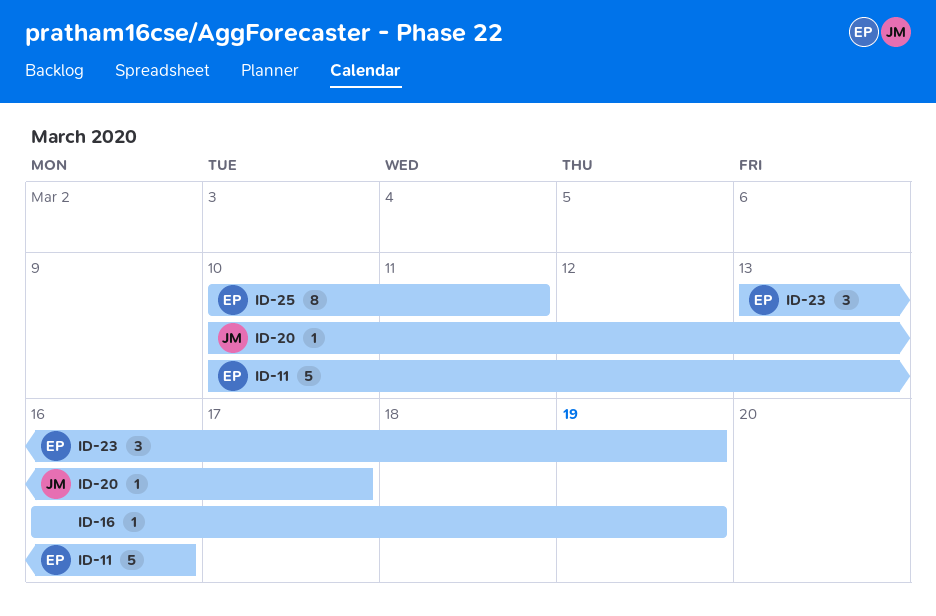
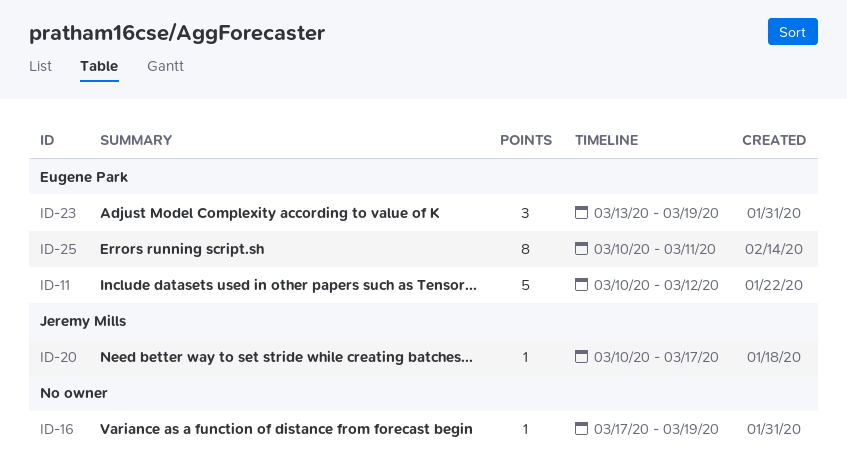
ID-11, due: Mar 16 -> Mar 12
ID-16, start: Mar 16 -> Mar 17

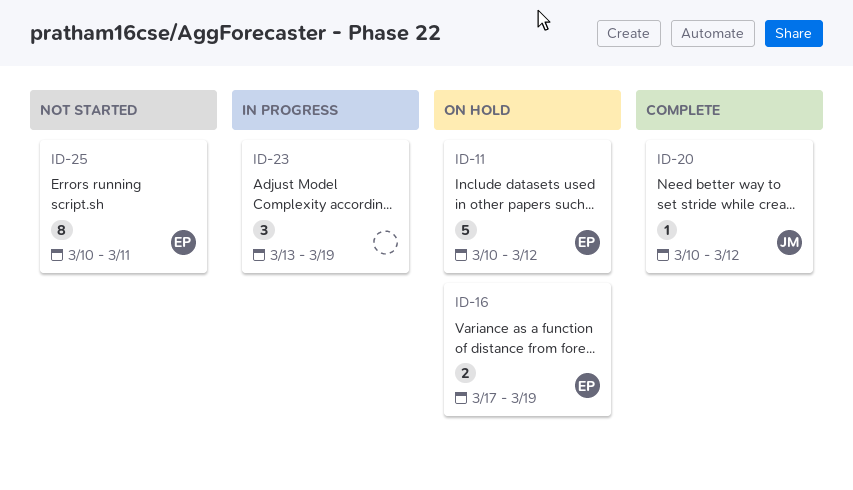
ID-16, owner: none -> Eugene Park
ID-16, estimate: 1 -> 2
ID-20, due: Mar 17 -> Mar 12
ID-23, owner: Eugene Park -> none

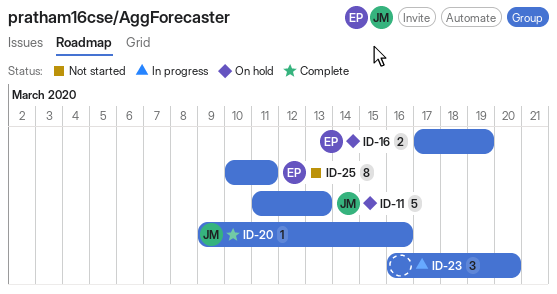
ID-11, owner: EP -> JM
ID-11, start: Mar 10 -> Mar 11
ID-11, due: Mar 12 -> Mar 13
ID-20, start: Mar 10 -> Mar 9
ID-20, due: Mar 12 -> Mar 16
ID-23, start: Mar 13 -> Mar 16
ID-23, due: Mar 19 -> Mar 20

